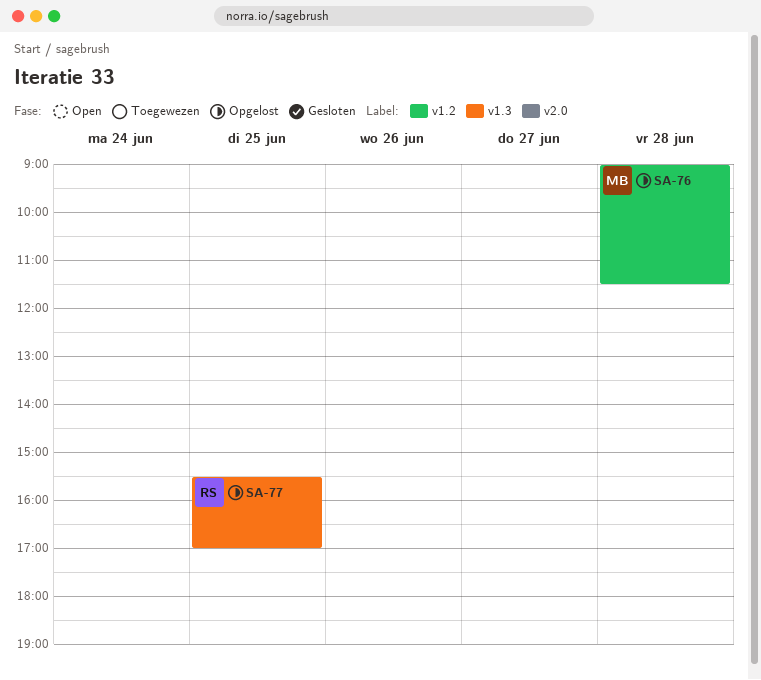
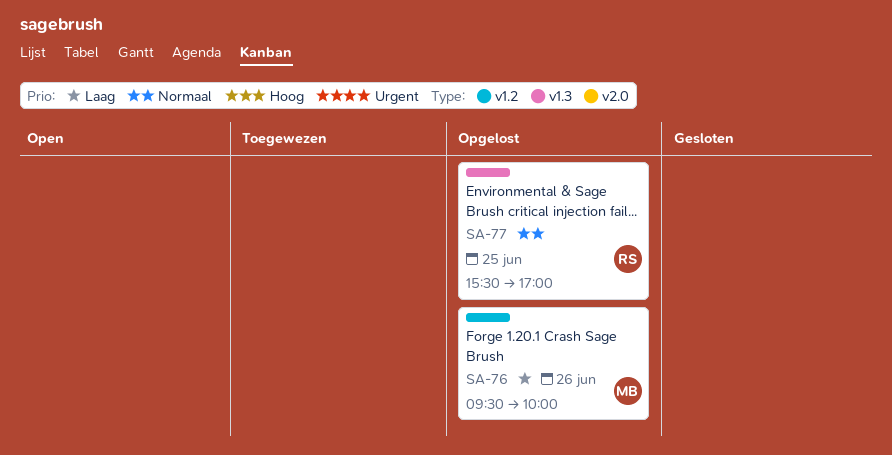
SA-76, day: Jun 28 -> Jun 26
SA-76, begins: 09:00 -> 09:30
SA-76, ends: 11:30 -> 10:00

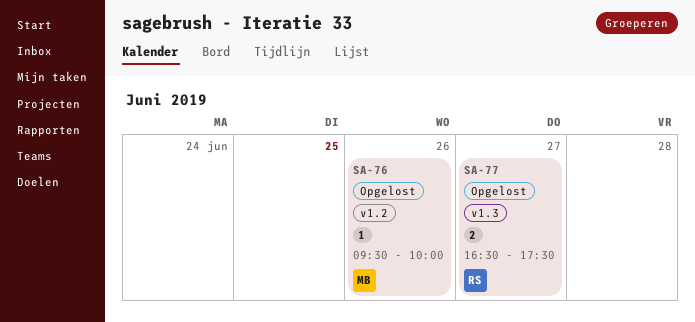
SA-77, day: Jun 25 -> Jun 27
SA-77, begins: 15:30 -> 16:30
SA-77, ends: 17:00 -> 17:30

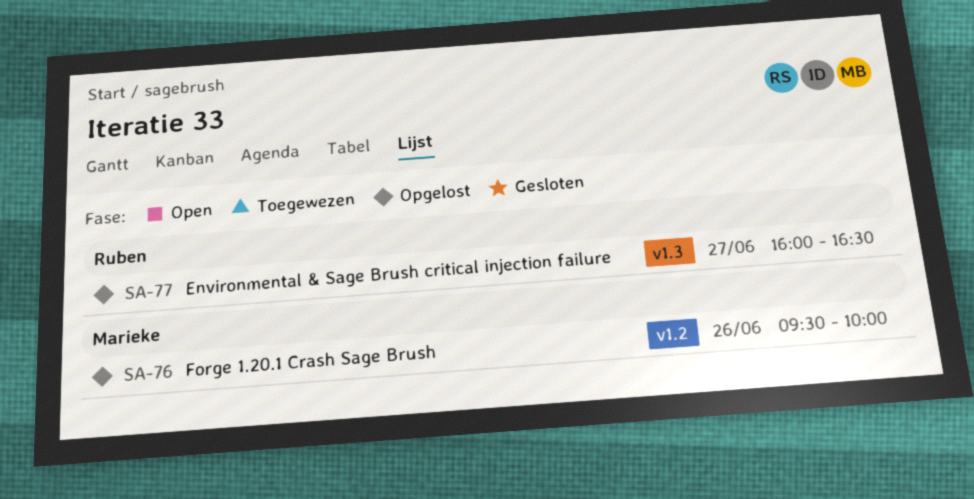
SA-77, begins: 16:30 -> 16:00
SA-77, ends: 17:30 -> 16:30

